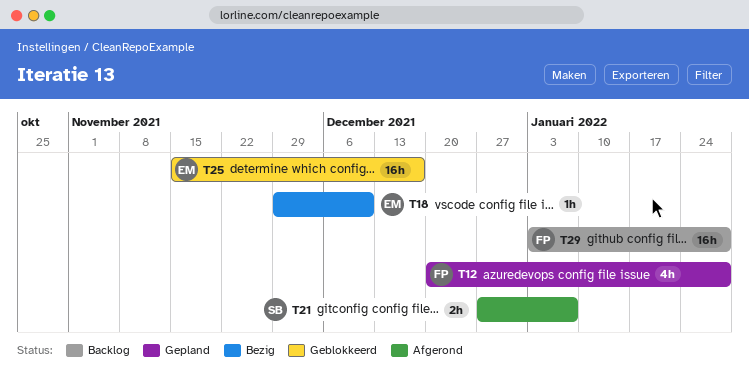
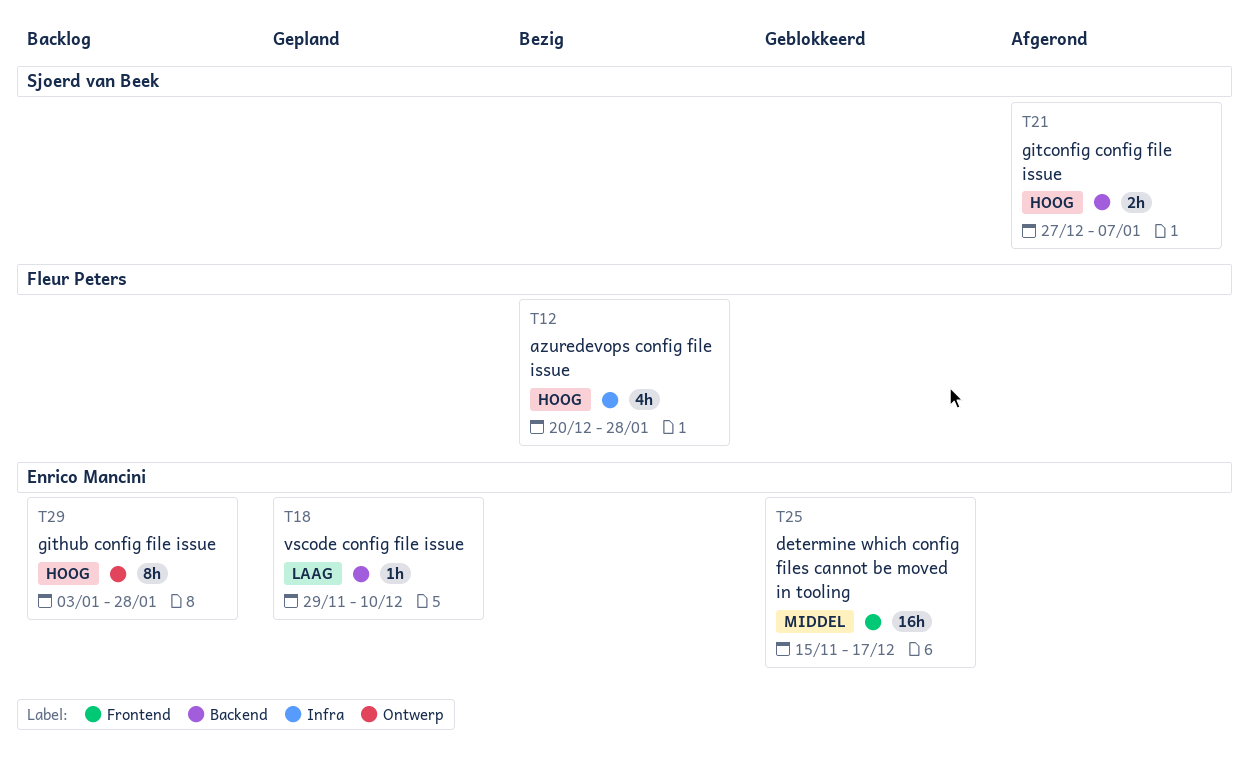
T12, status: Gepland -> Bezig
T18, status: Bezig -> Gepland
T29, owner: Fleur Peters -> Enrico Mancini
T29, estimate: 16h -> 8h

